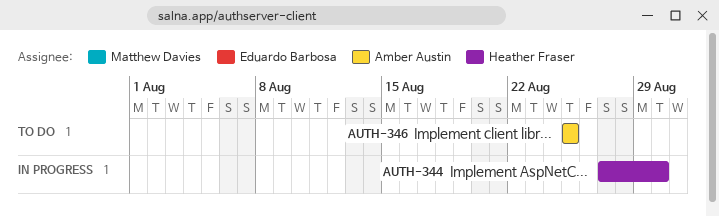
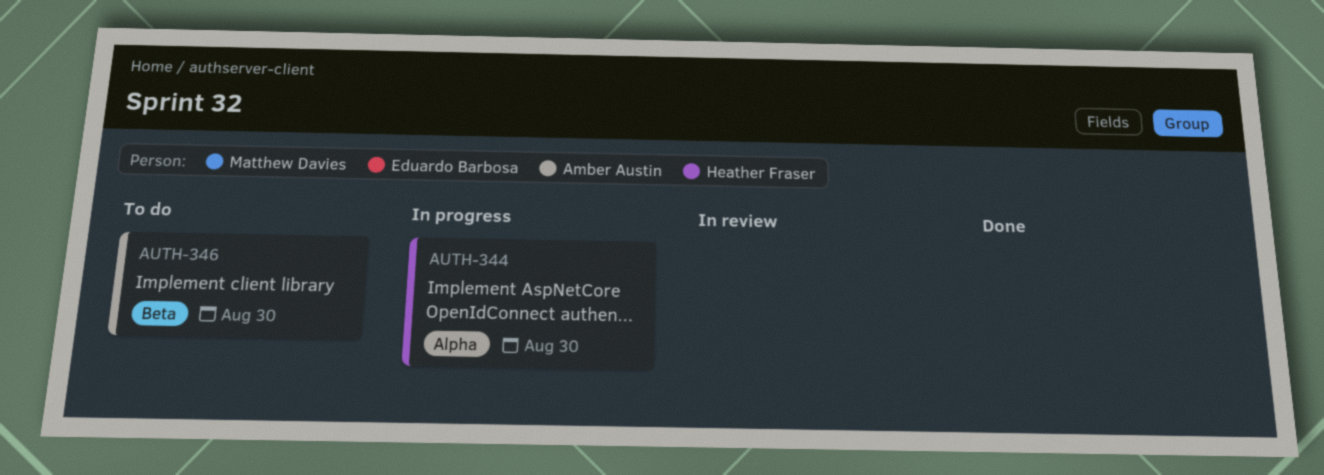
AUTH-346, due: Aug 25 -> Aug 30

